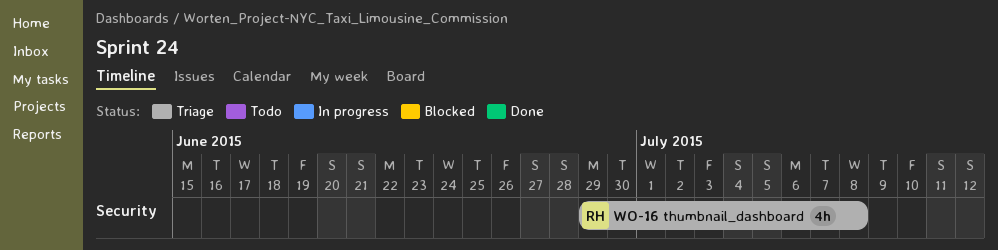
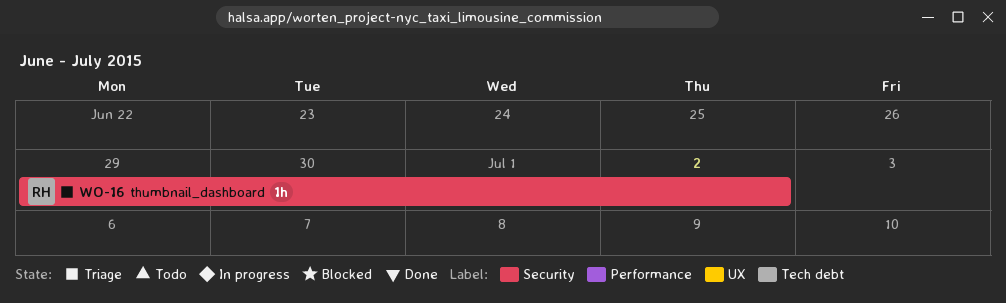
WO-16, estimate: 4h -> 1h
WO-16, due: Jul 8 -> Jul 2

